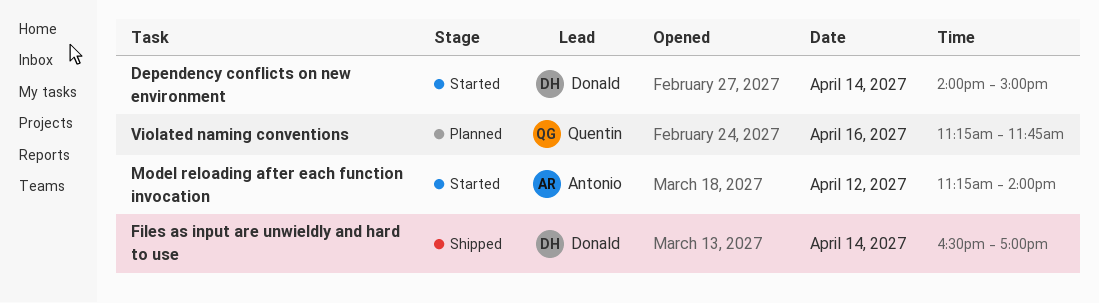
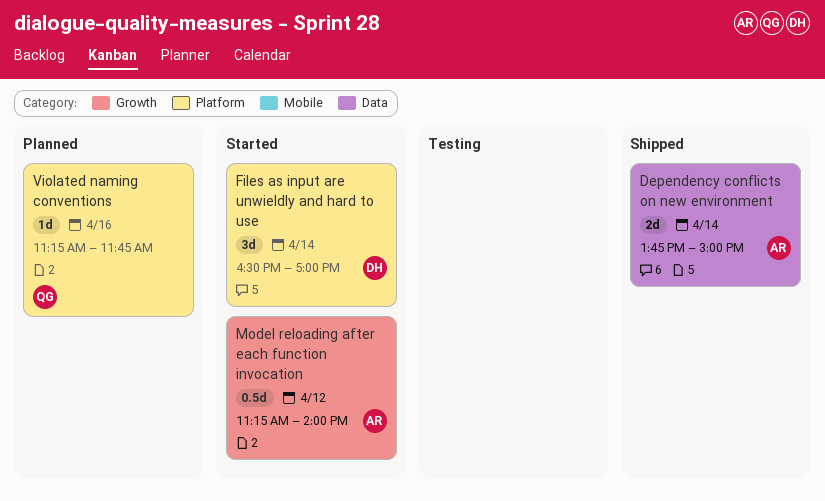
Dependency conflicts on new environment, status: Started -> Shipped
Dependency conflicts on new environment, owner: Donald -> Antonio
Dependency conflicts on new environment, begins: 14:00 -> 13:45
Files as input are unwieldly and hard to use, status: Shipped -> Started

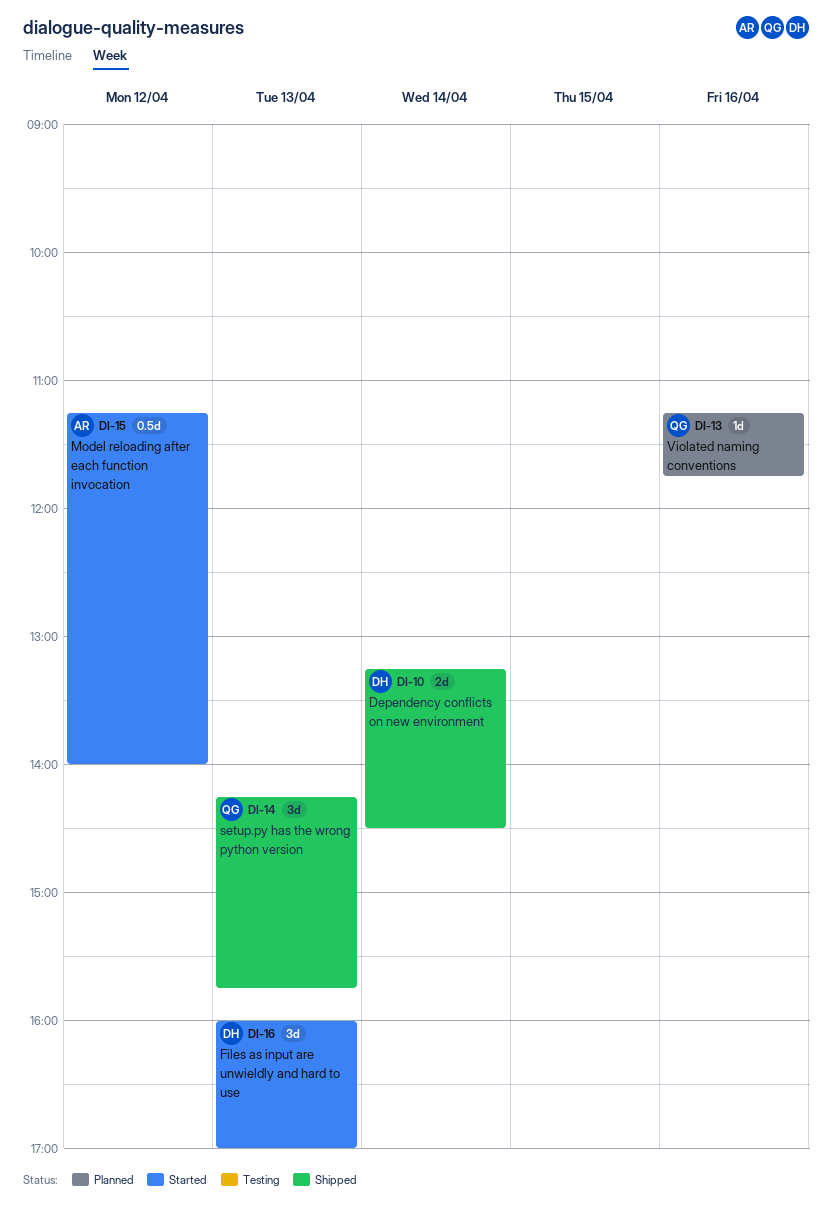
Dependency conflicts on new environment, owner: AR -> DH
Dependency conflicts on new environment, begins: 13:45 -> 13:15
Dependency conflicts on new environment, ends: 15:00 -> 14:30
Files as input are unwieldly and hard to use, day: Apr 14 -> Apr 13
Files as input are unwieldly and hard to use, begins: 16:30 -> 16:00
setup.py has the wrong python version: none -> present

